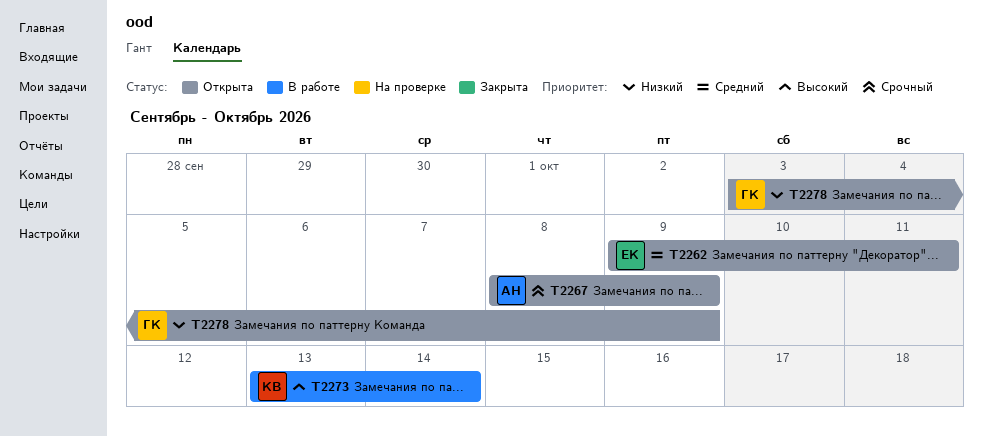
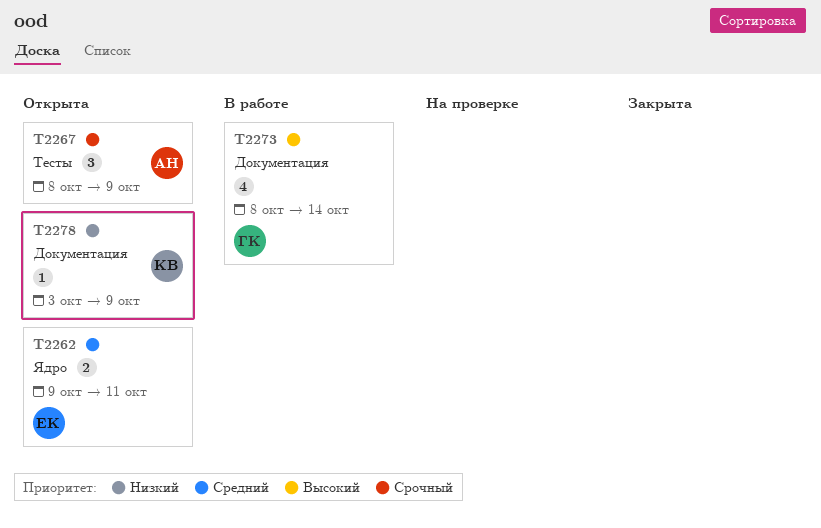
T2273, owner: КВ -> ГК
T2273, start: Oct 13 -> Oct 8
T2278, owner: ГК -> КВ

